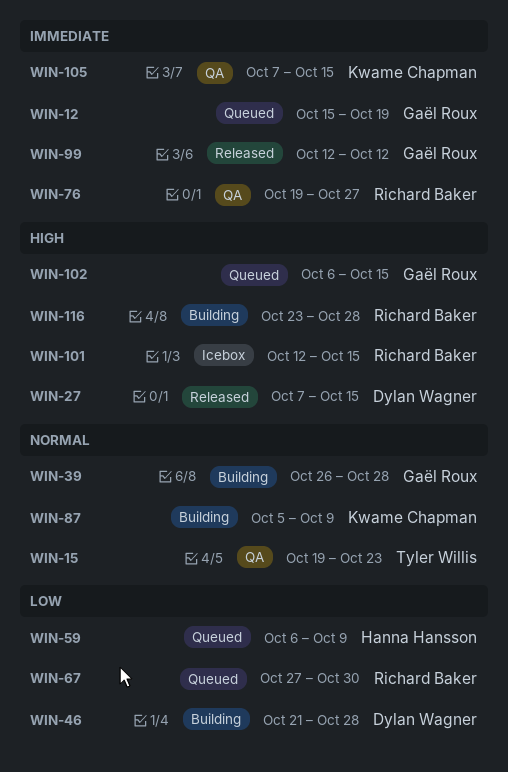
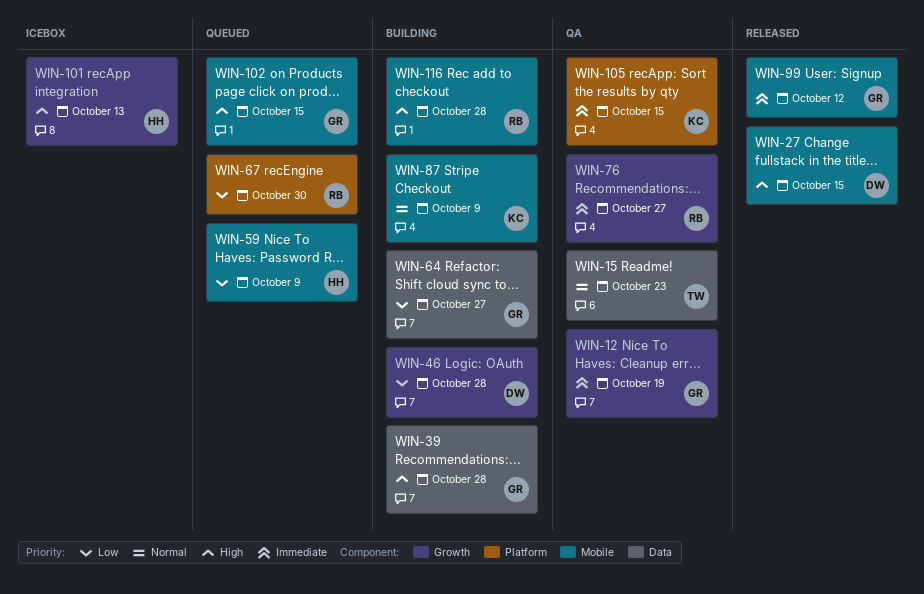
WIN-12, status: Queued -> QA
WIN-39, priority: Normal -> High
WIN-64: none -> present
WIN-101, owner: Richard Baker -> Hanna Hansson
WIN-101, due: Oct 15 -> Oct 13

